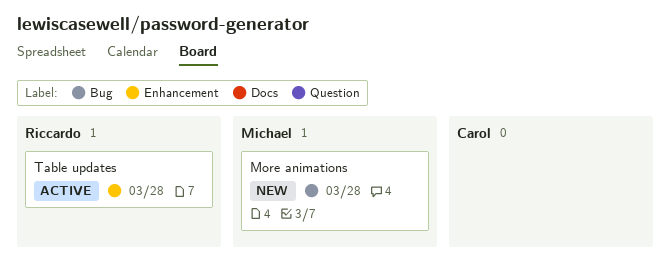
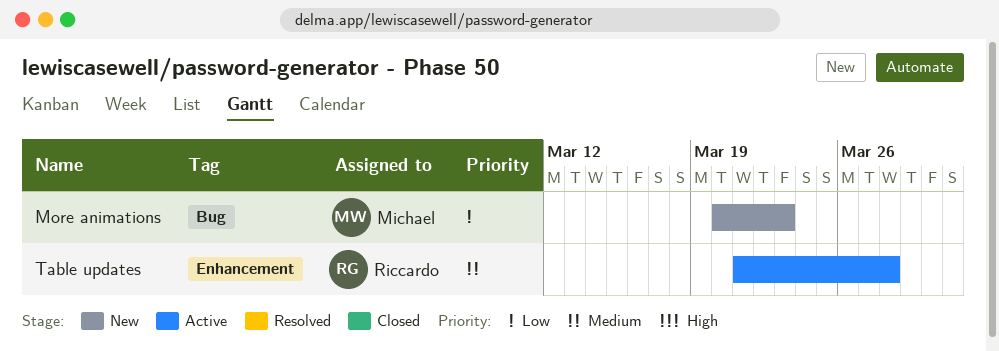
More animations, due: Mar 28 -> Mar 23

